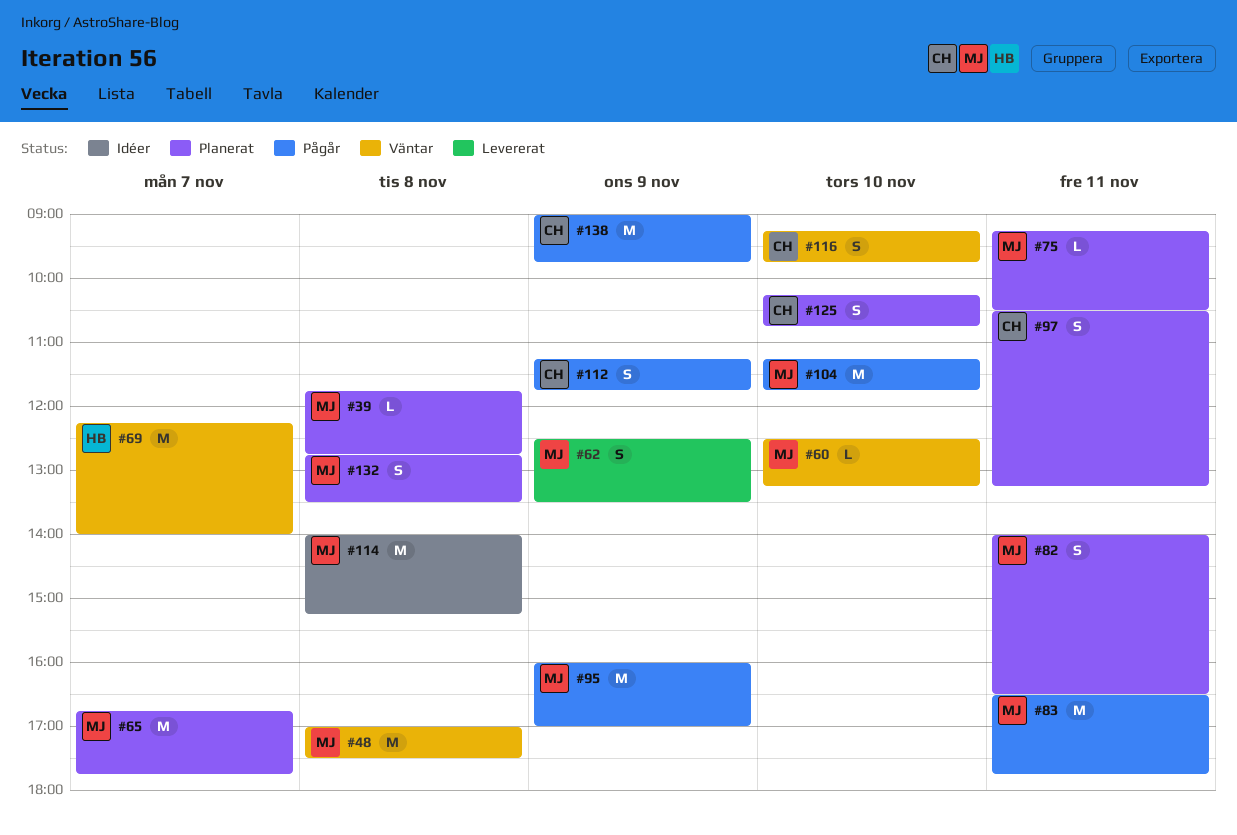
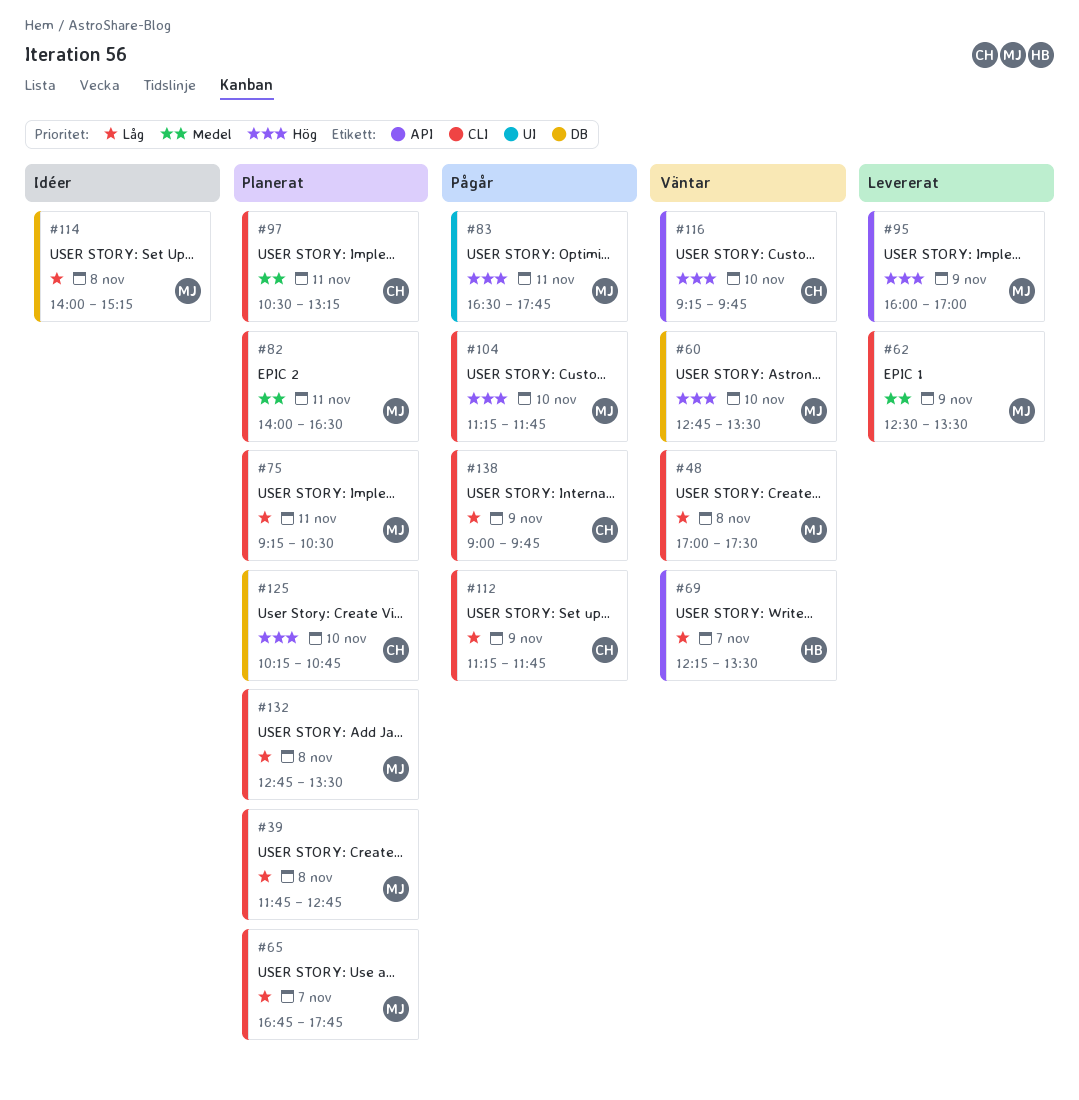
#60, begins: 12:30 -> 12:45
#60, ends: 13:15 -> 13:30
#69, ends: 14:00 -> 13:30
#95, status: Pågår -> Levererat

